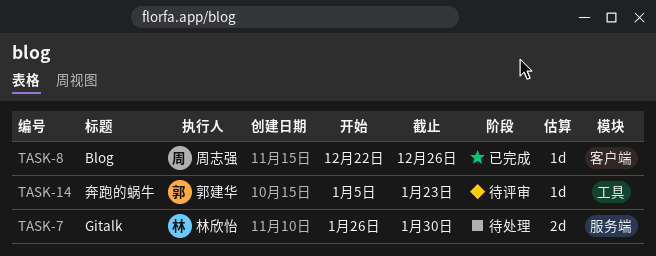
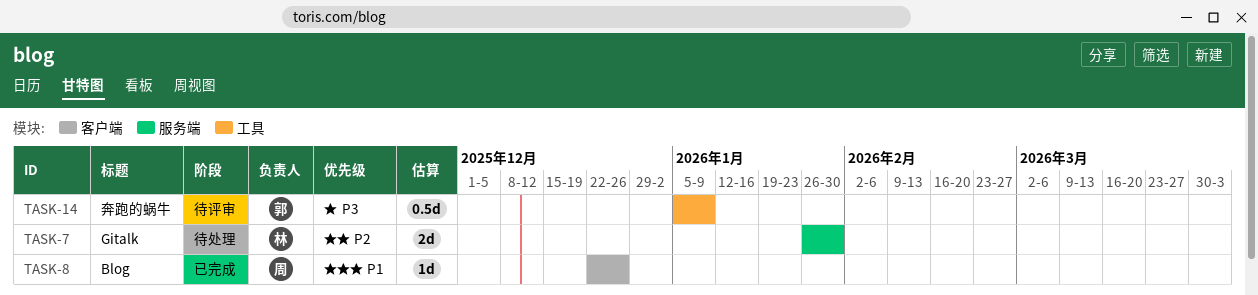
TASK-14, estimate: 1d -> 0.5d
TASK-14, due: Jan 23 -> Jan 9

